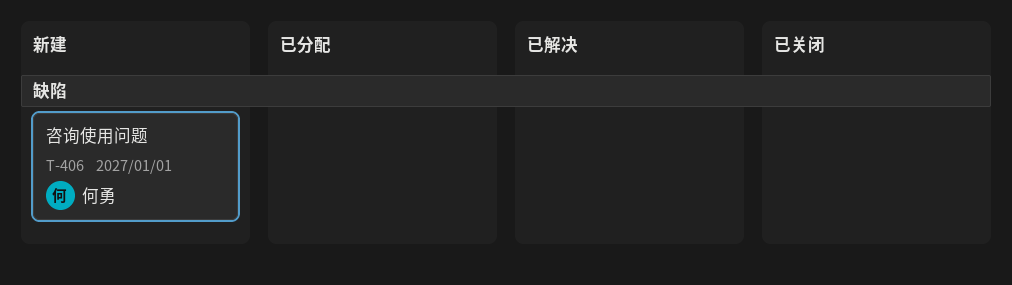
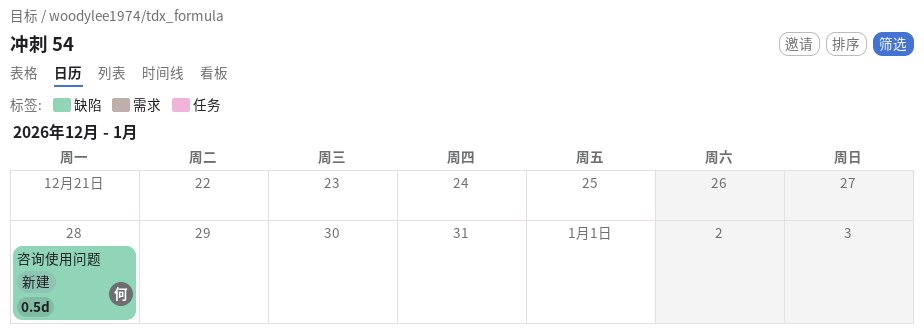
咨询使用问题, due: Jan 1 -> Dec 28

